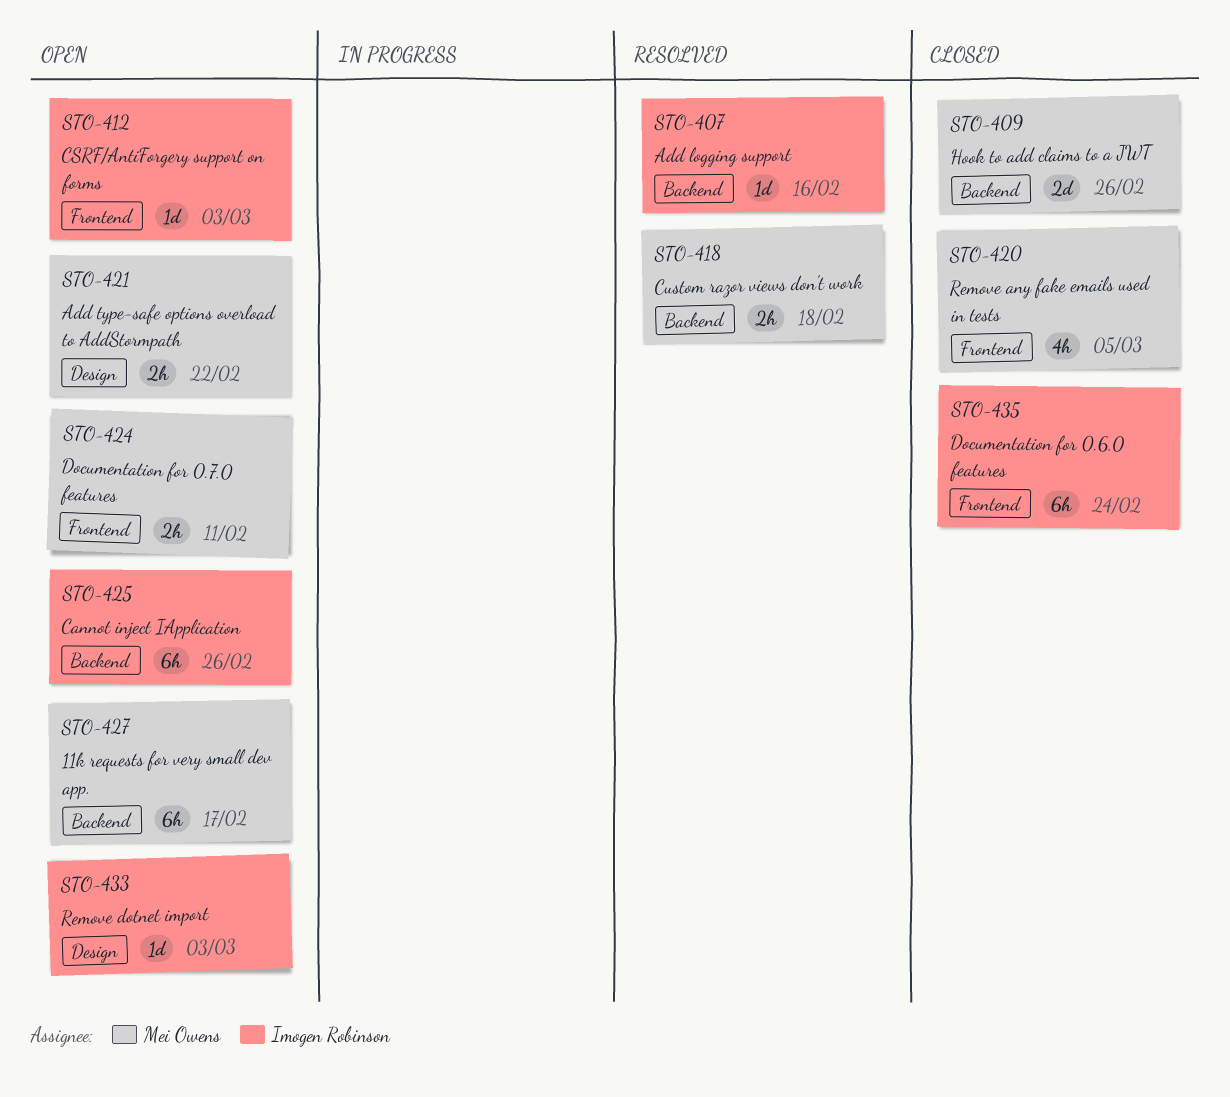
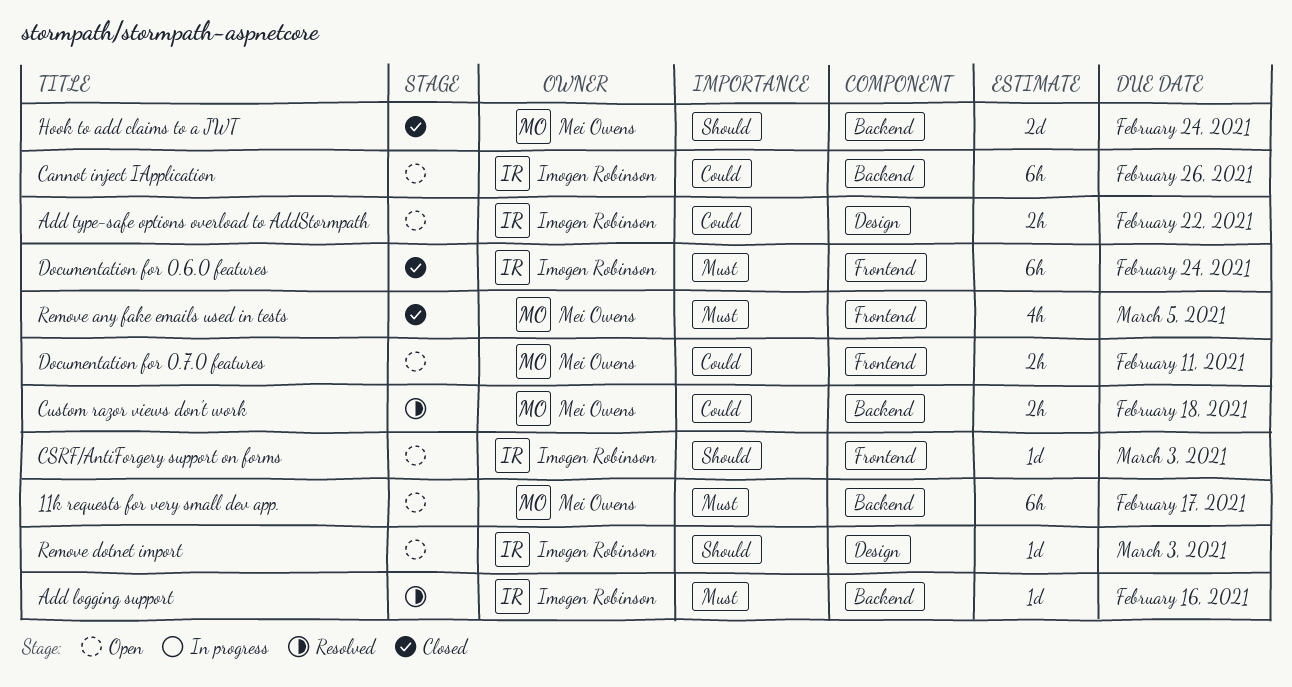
Add type-safe options overload to AddStormpath, owner: Mei Owens -> Imogen Robinson
Hook to add claims to a JWT, due: Feb 26 -> Feb 24

